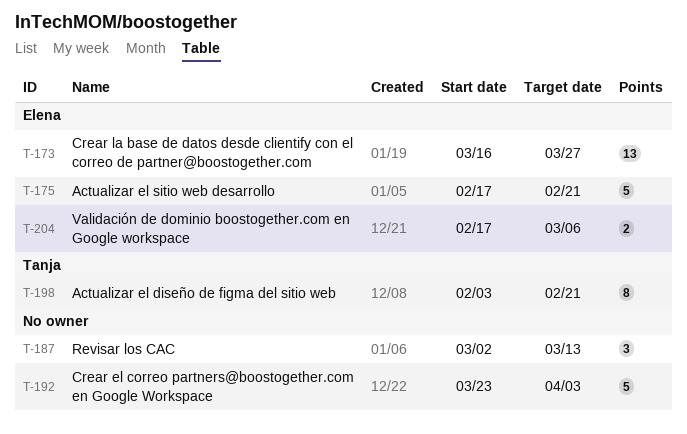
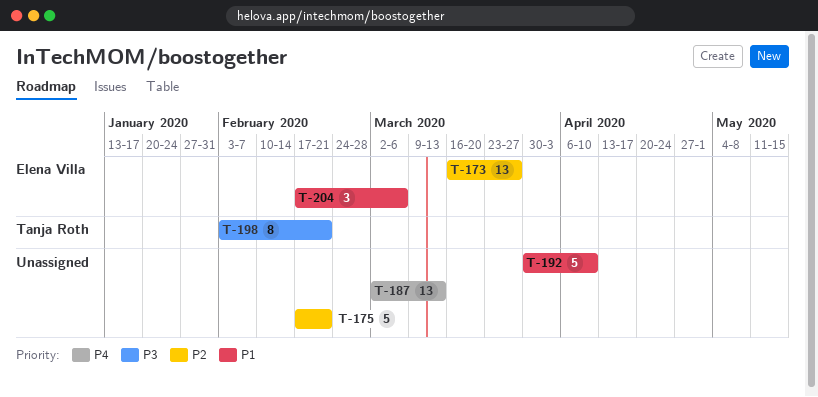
T-175, owner: Elena Villa -> none
T-187, estimate: 3 -> 13
T-192, start: Mar 23 -> Mar 30
T-192, due: Apr 3 -> Apr 10
T-204, estimate: 2 -> 3

